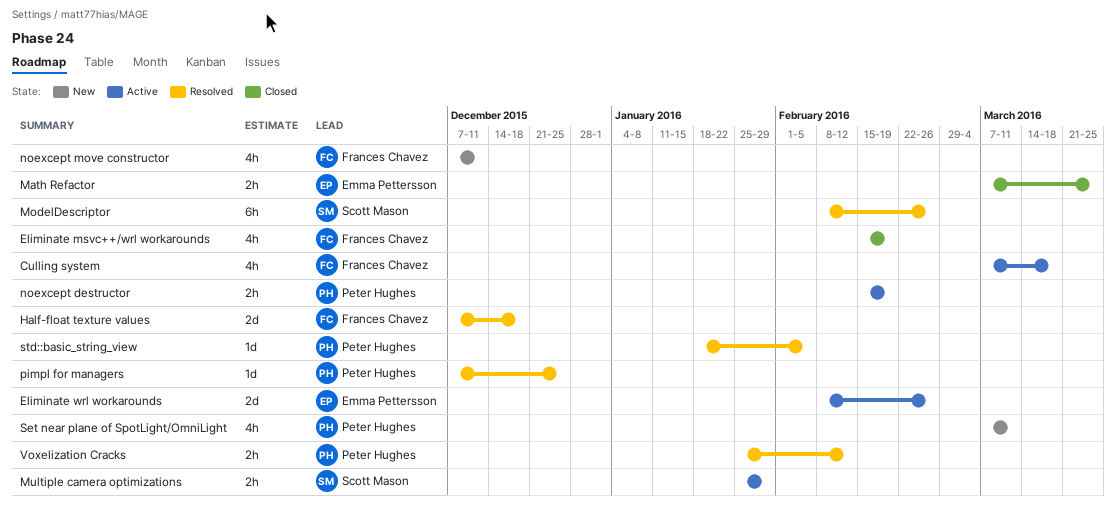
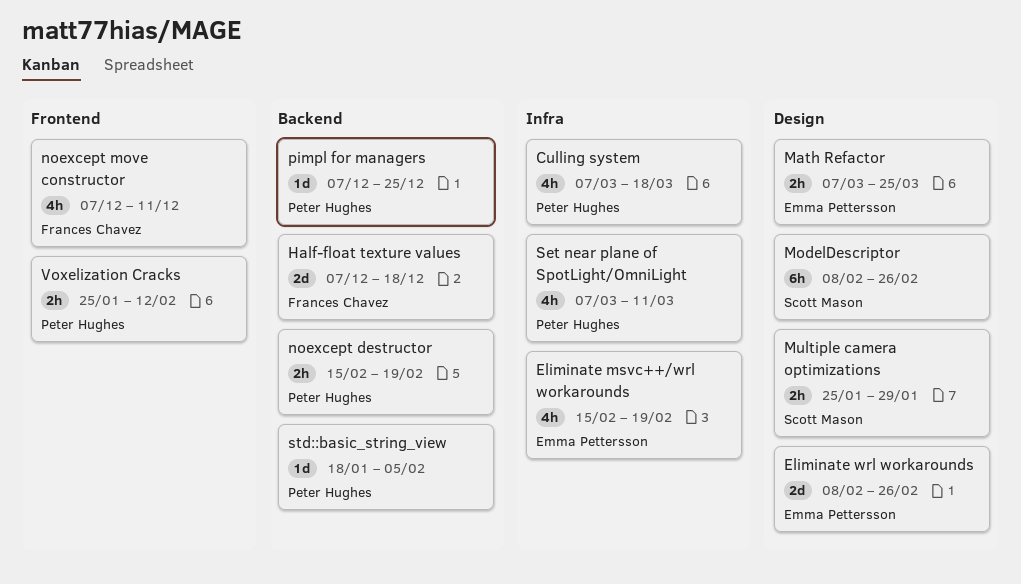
Culling system, owner: Frances Chavez -> Peter Hughes
Eliminate msvc++/wrl workarounds, owner: Frances Chavez -> Emma Pettersson

